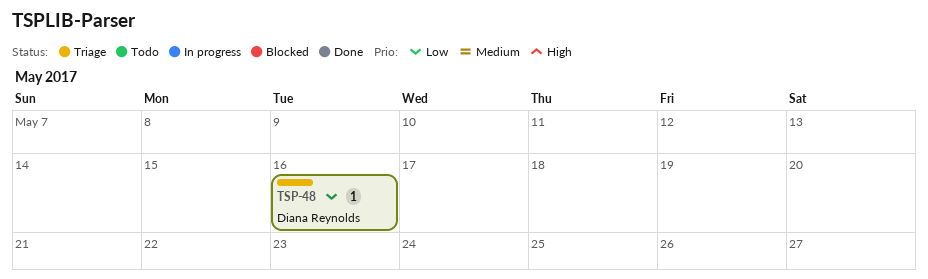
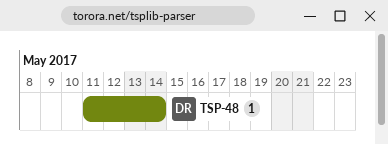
TSP-48, due: May 16 -> May 14

